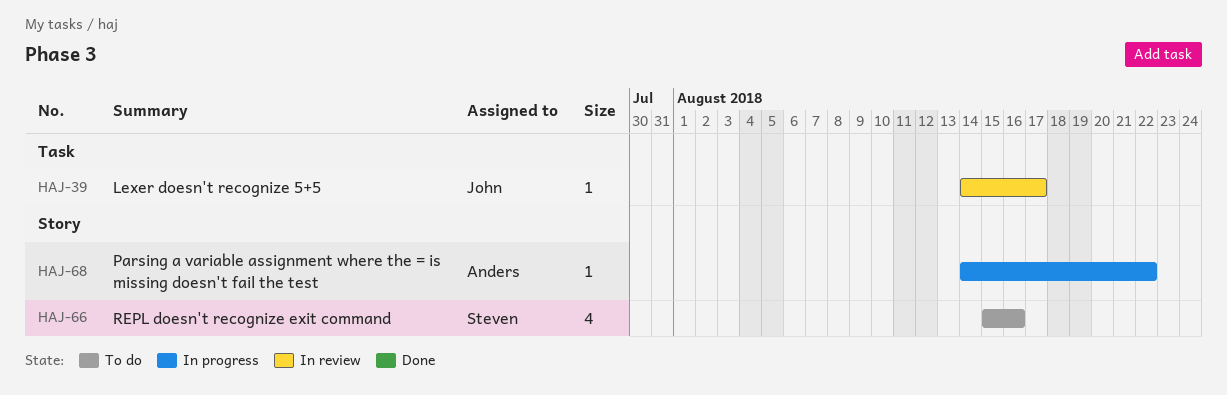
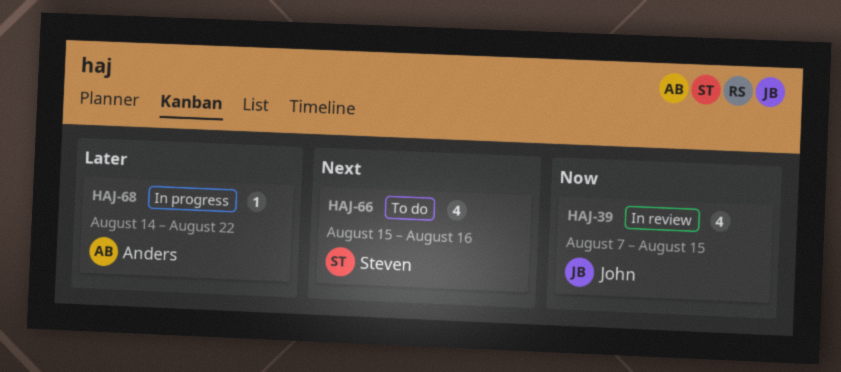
HAJ-39, estimate: 1 -> 4
HAJ-39, start: Aug 14 -> Aug 7
HAJ-39, due: Aug 17 -> Aug 15

